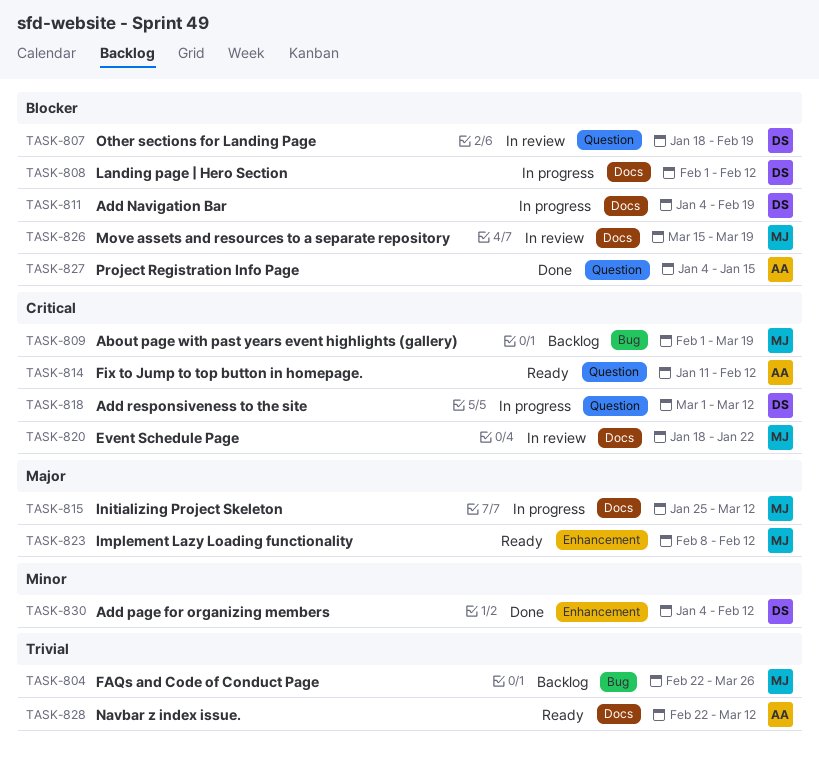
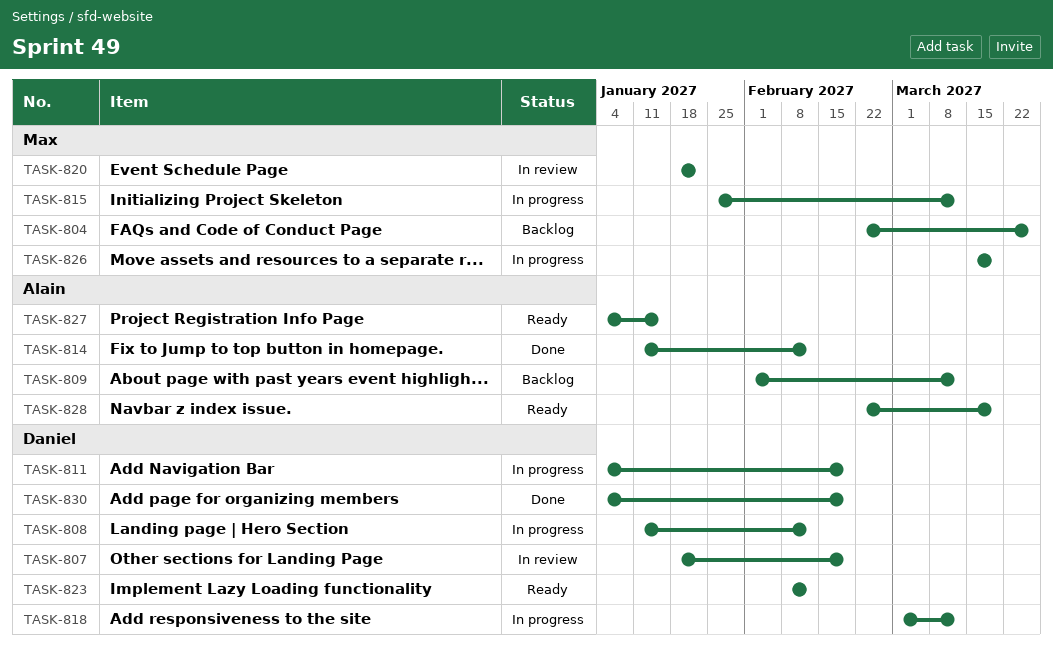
TASK-808, start: Feb 1 -> Jan 11
TASK-809, owner: Max -> Alain
TASK-809, due: Mar 19 -> Mar 12
TASK-814, status: Ready -> Done
TASK-823, owner: Max -> Daniel
TASK-826, status: In review -> In progress
TASK-827, status: Done -> Ready
TASK-828, due: Mar 12 -> Mar 19
TASK-830, due: Feb 12 -> Feb 19

